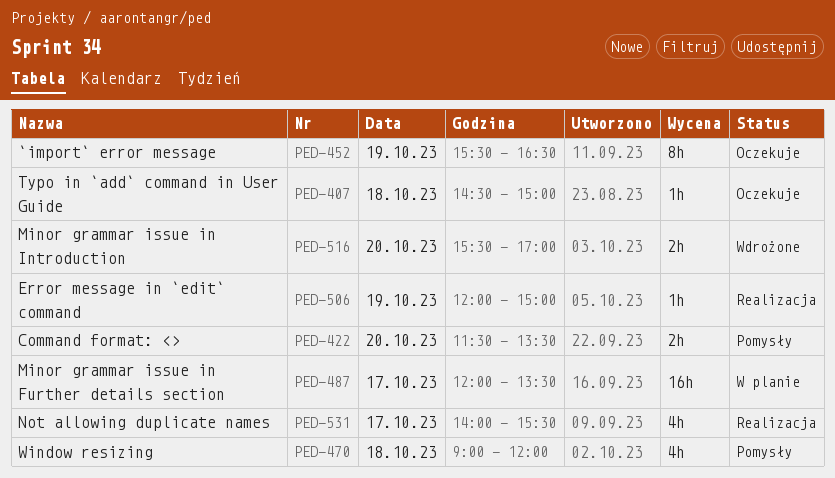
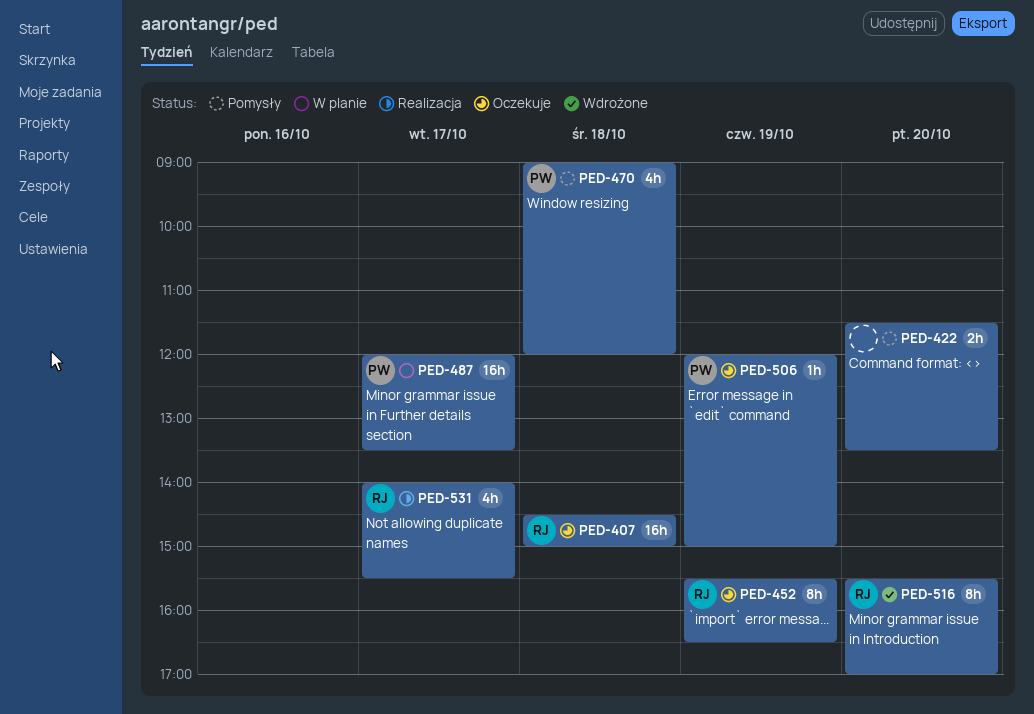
PED-407, estimate: 1h -> 16h
PED-506, status: Realizacja -> Oczekuje
PED-516, estimate: 2h -> 8h

